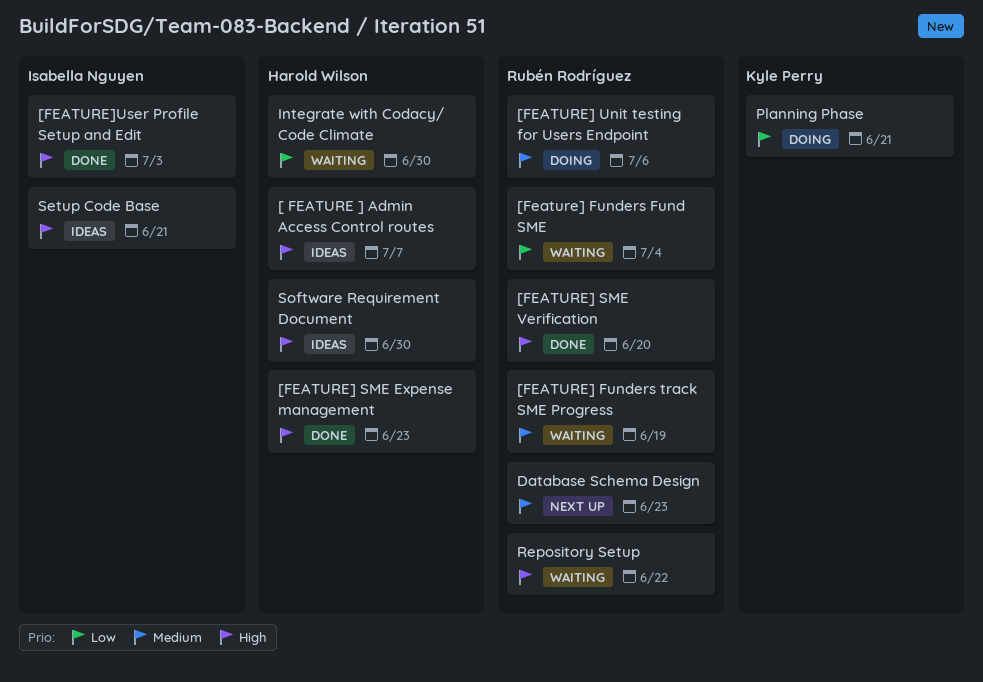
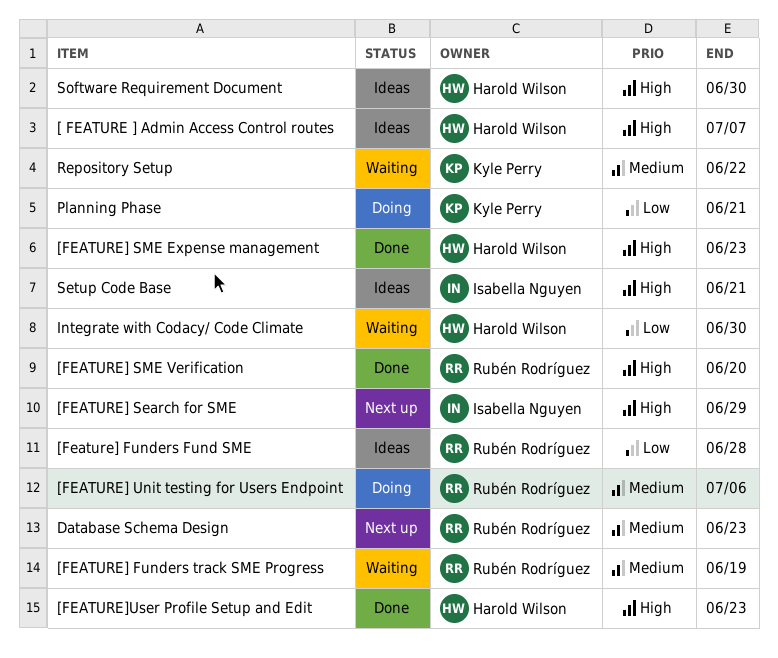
[Feature] Funders Fund SME, status: Waiting -> Ideas
[Feature] Funders Fund SME, due: Jul 4 -> Jun 28
[FEATURE] Search for SME: none -> present
[FEATURE]User Profile Setup and Edit, owner: Isabella Nguyen -> Harold Wilson
[FEATURE]User Profile Setup and Edit, due: Jul 3 -> Jun 23
Repository Setup, owner: Rubén Rodríguez -> Kyle Perry
Repository Setup, priority: High -> Medium

